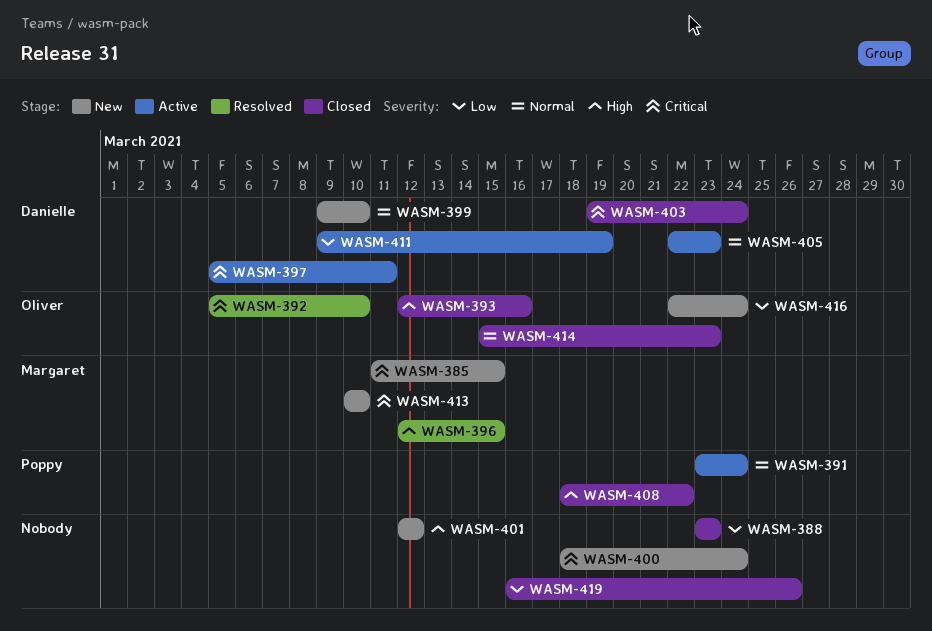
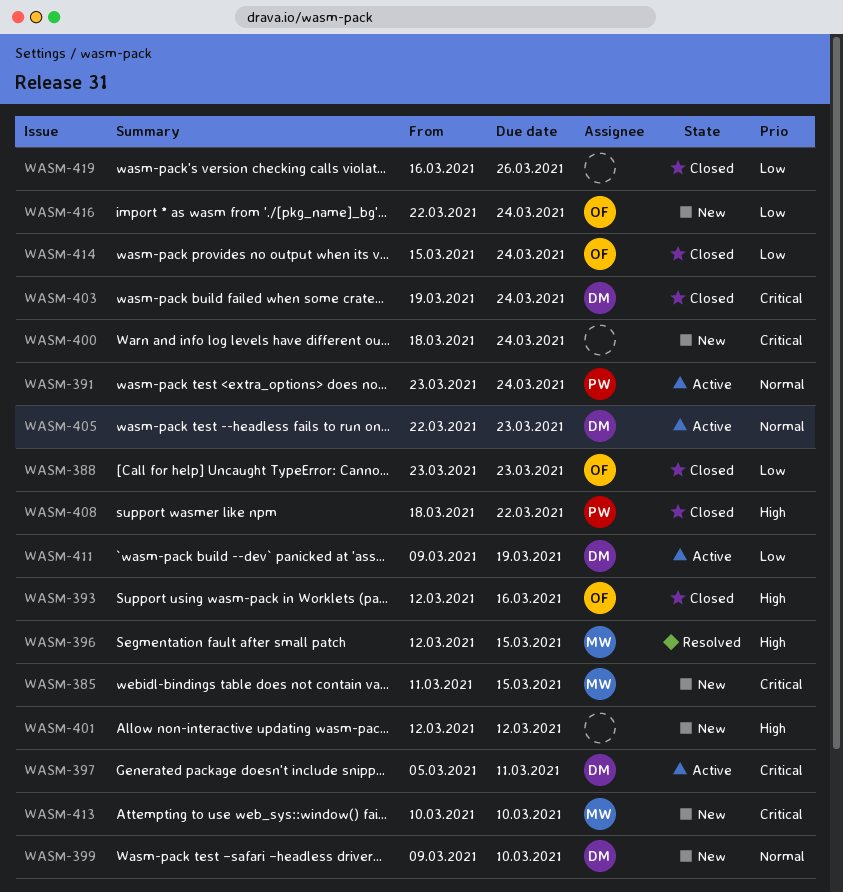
WASM-388, owner: none -> Oliver
WASM-392: present -> none
WASM-414, priority: Normal -> Low
WASM-414, due: Mar 23 -> Mar 24

